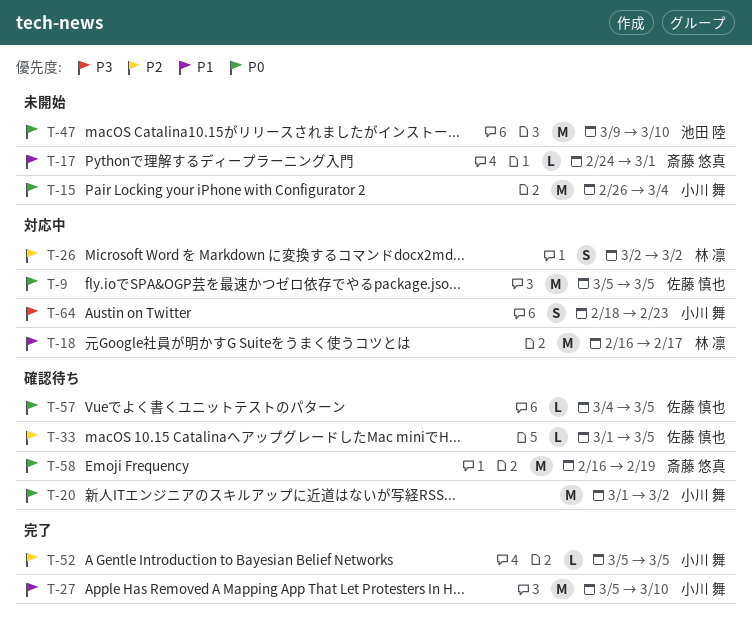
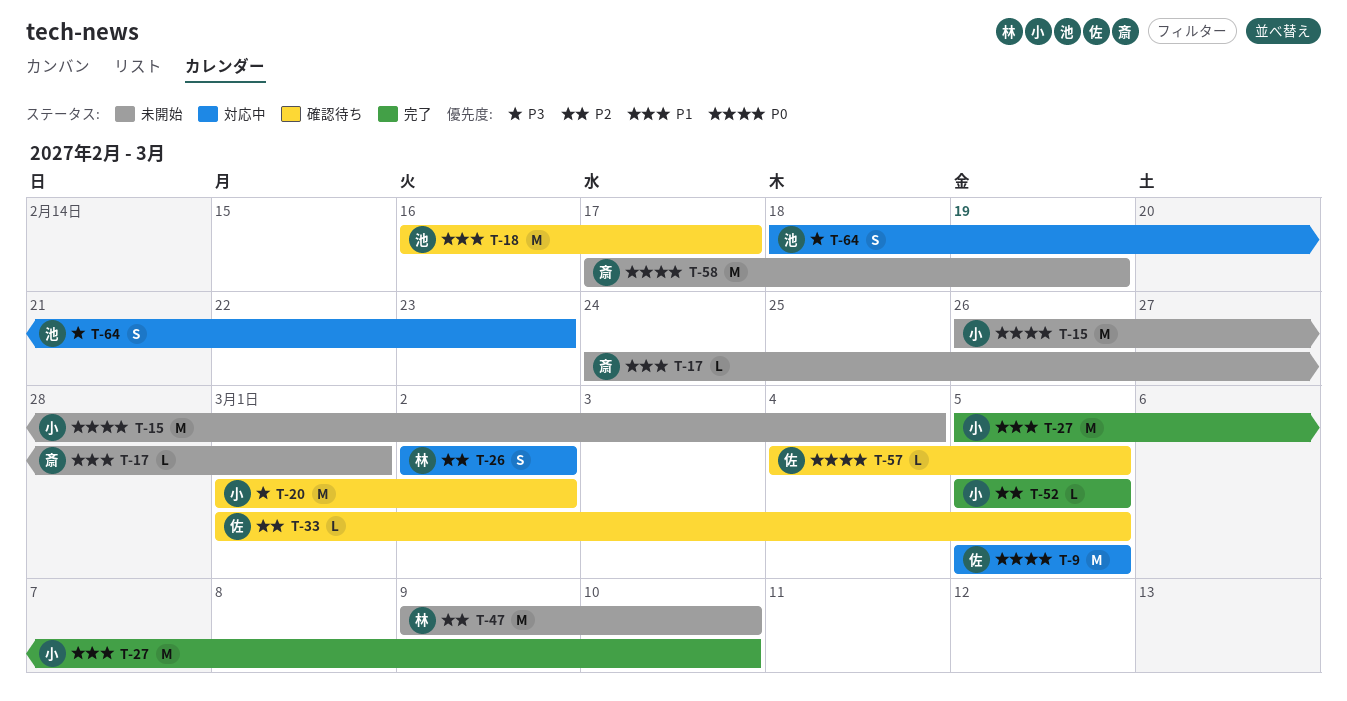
T-18, status: 対応中 -> 確認待ち
T-18, owner: 林 凛 -> 池田 陸
T-20, priority: P0 -> P3
T-47, owner: 池田 陸 -> 林 凛
T-47, priority: P0 -> P2
T-58, status: 確認待ち -> 未開始
T-58, start: Feb 16 -> Feb 17
T-64, owner: 小川 舞 -> 池田 陸

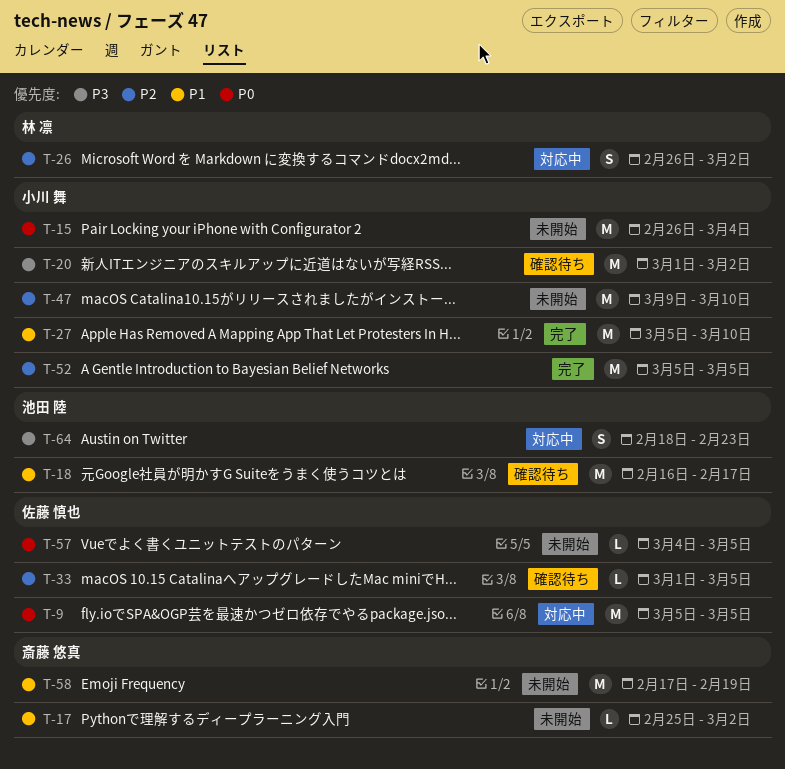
T-17, start: Feb 24 -> Feb 25
T-17, due: Mar 1 -> Mar 2
T-26, start: Mar 2 -> Feb 26
T-47, owner: 林 凛 -> 小川 舞
T-52, estimate: L -> M
T-57, status: 確認待ち -> 未開始
T-58, priority: P0 -> P1

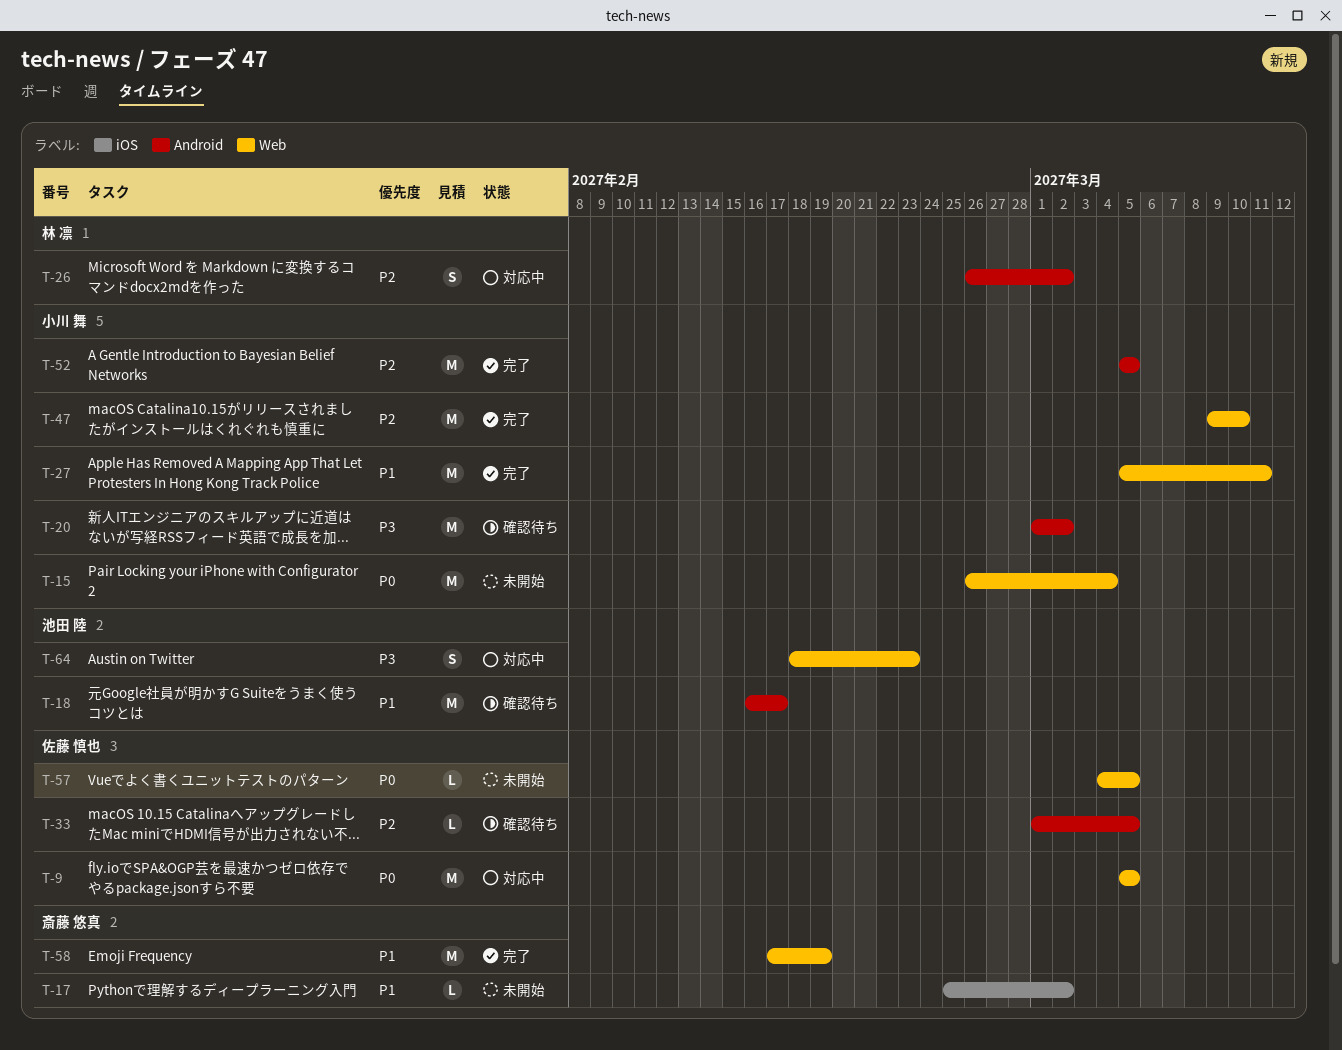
T-27, due: Mar 10 -> Mar 11
T-47, status: 未開始 -> 完了
T-58, status: 未開始 -> 完了

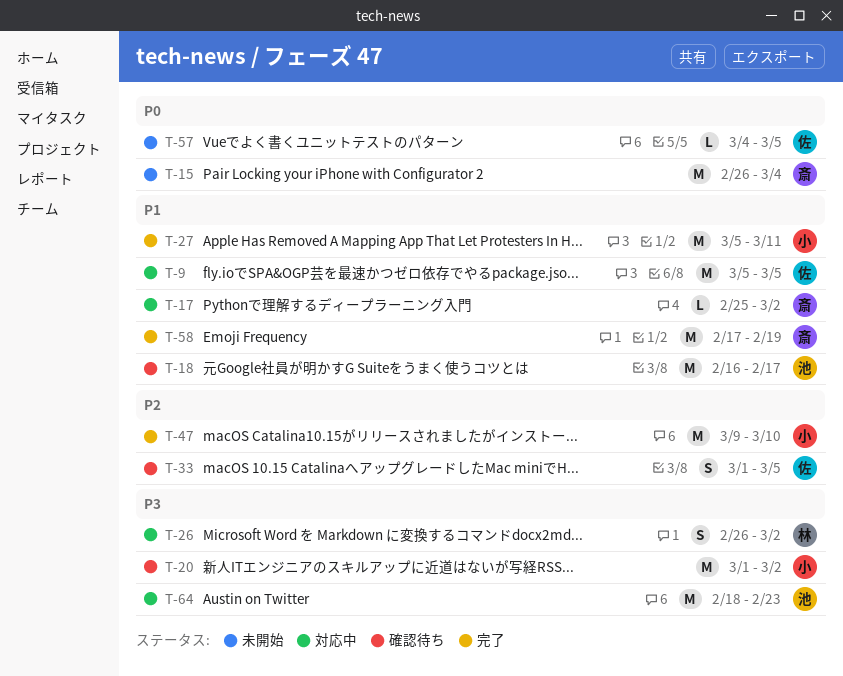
T-9, priority: P0 -> P1
T-15, owner: 小川 舞 -> 斎藤 悠真
T-17, status: 未開始 -> 対応中
T-26, priority: P2 -> P3
T-33, estimate: L -> S
T-52: present -> none
T-64, estimate: S -> M

